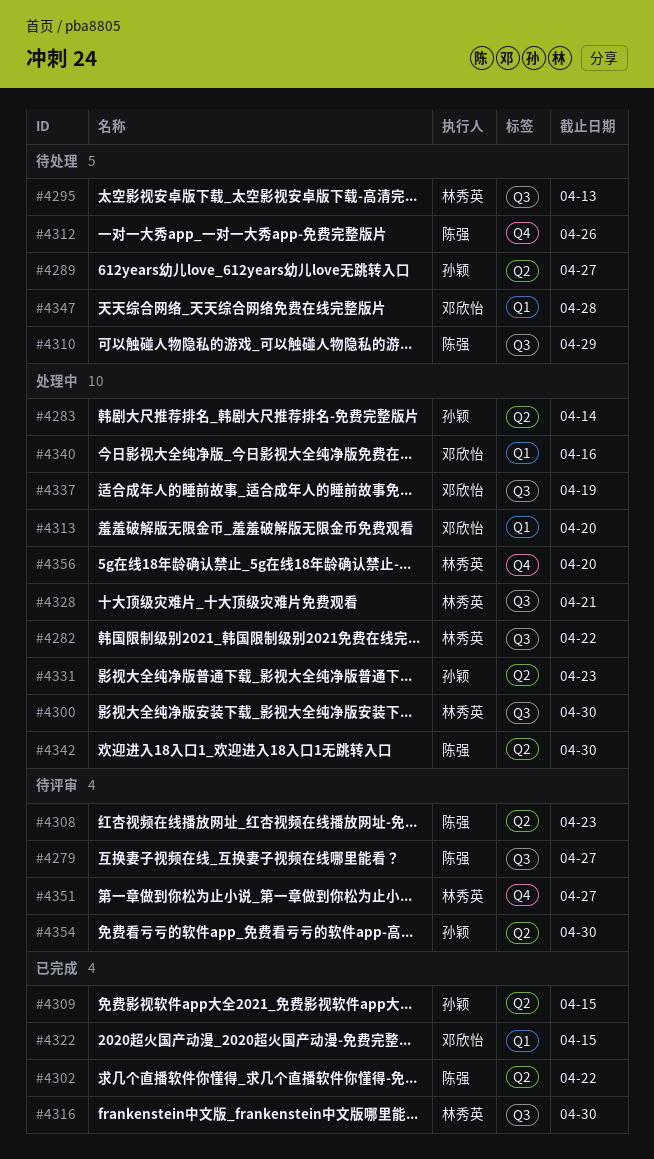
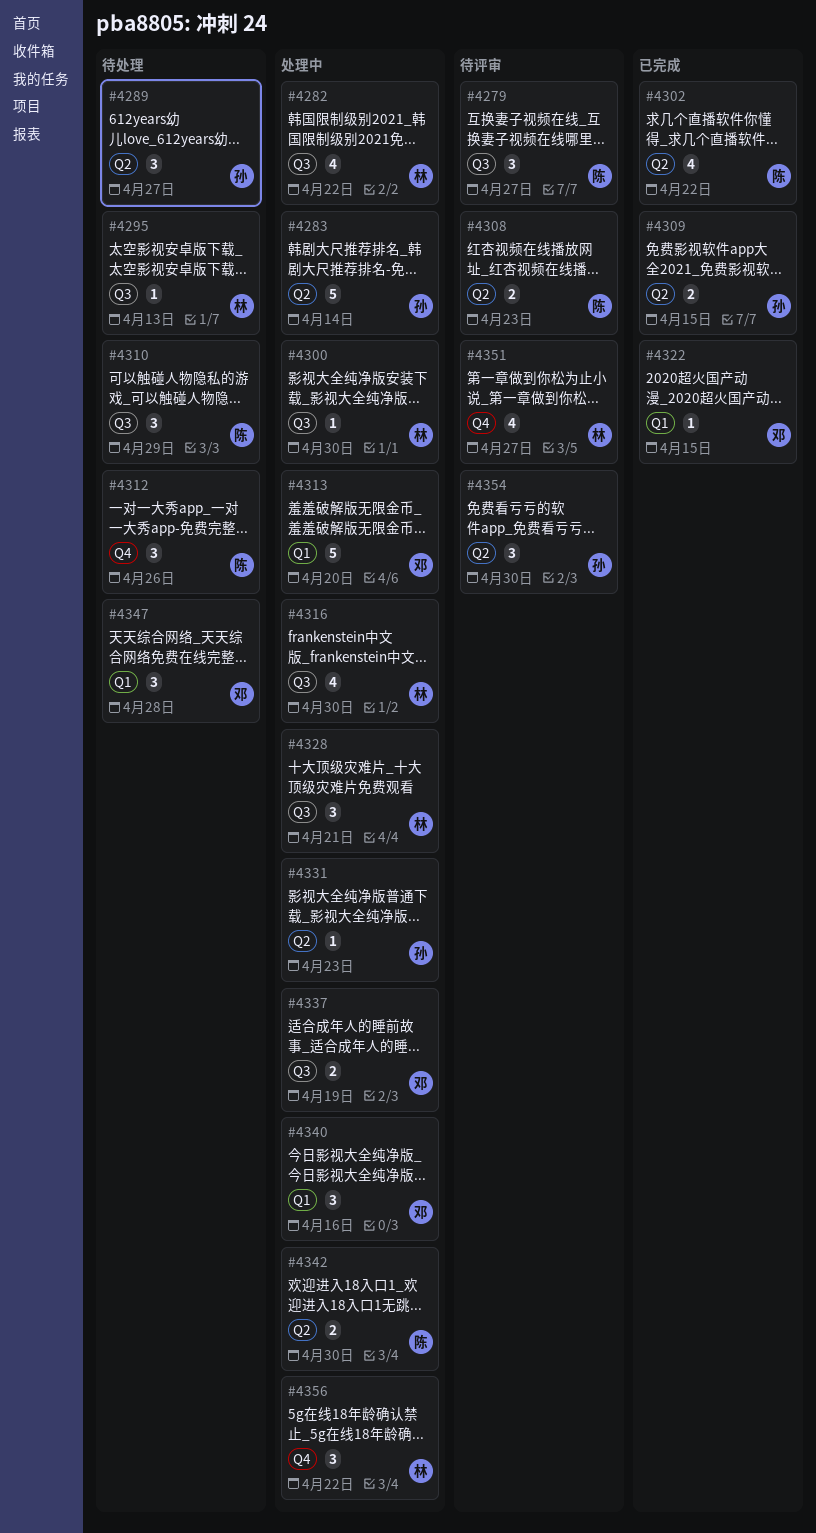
#4316, status: 已完成 -> 处理中
#4356, due: Apr 20 -> Apr 22

